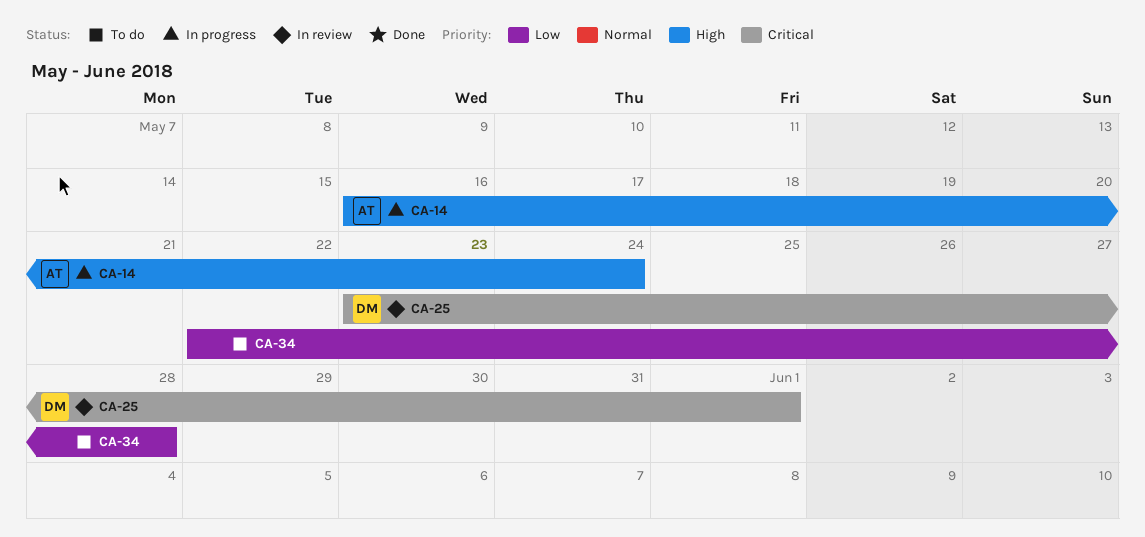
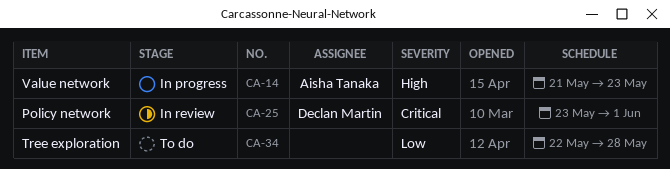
CA-14, start: May 16 -> May 21
CA-14, due: May 24 -> May 23

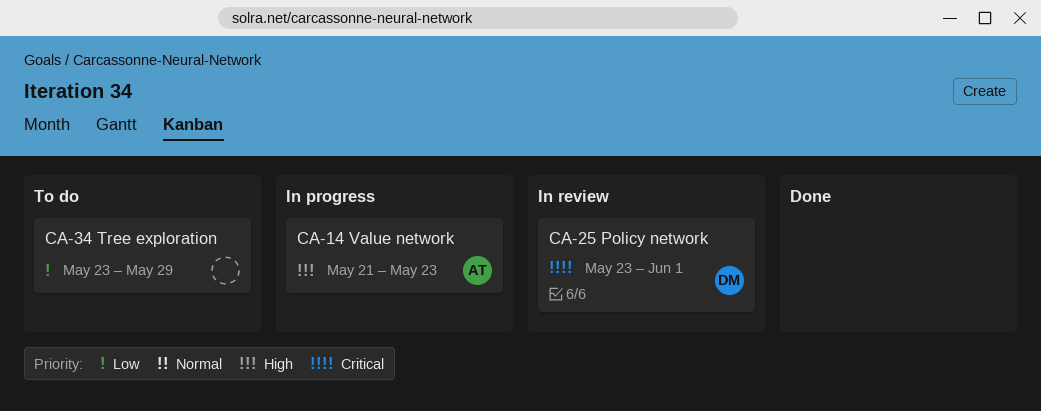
CA-34, start: May 22 -> May 23
CA-34, due: May 28 -> May 29

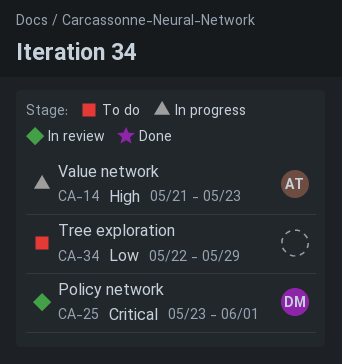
CA-34, start: May 23 -> May 22

